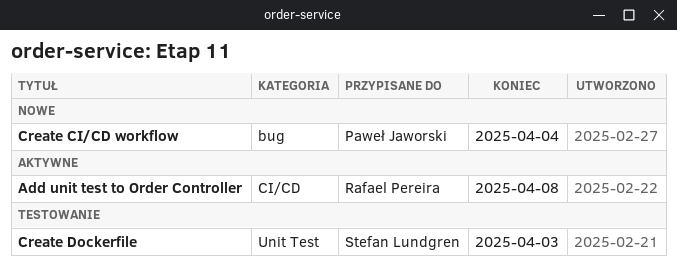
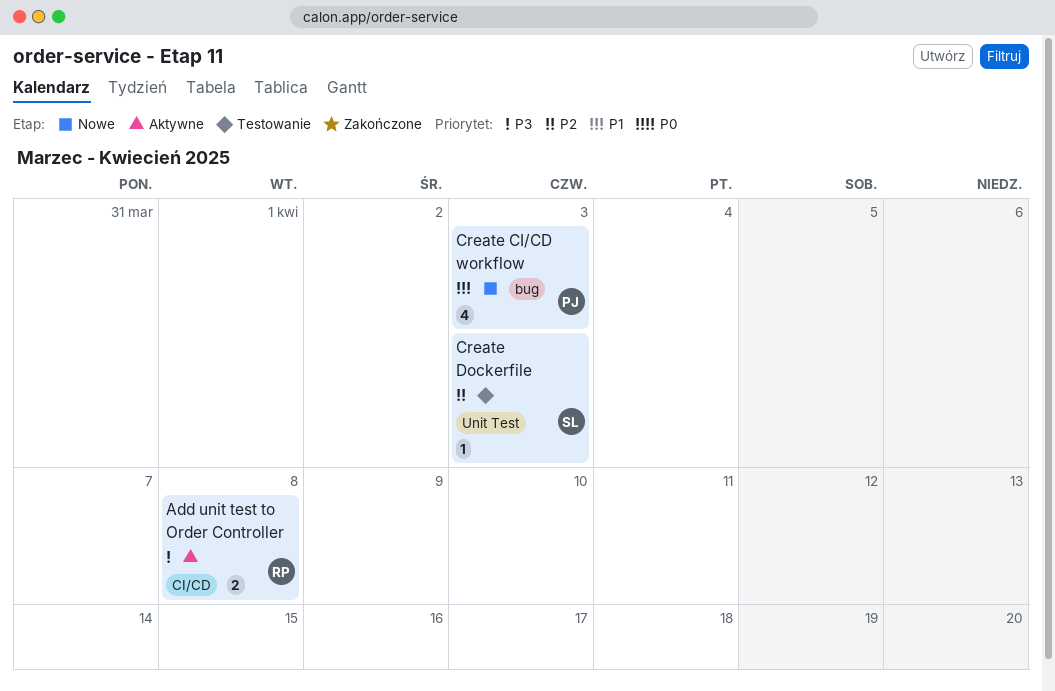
Create CI/CD workflow, due: Apr 4 -> Apr 3

